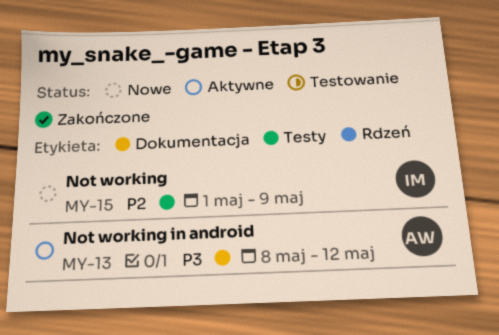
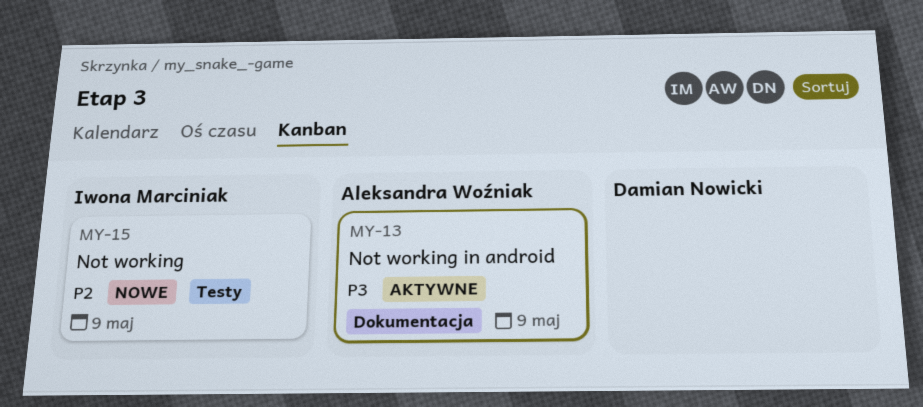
MY-13, due: May 12 -> May 9

